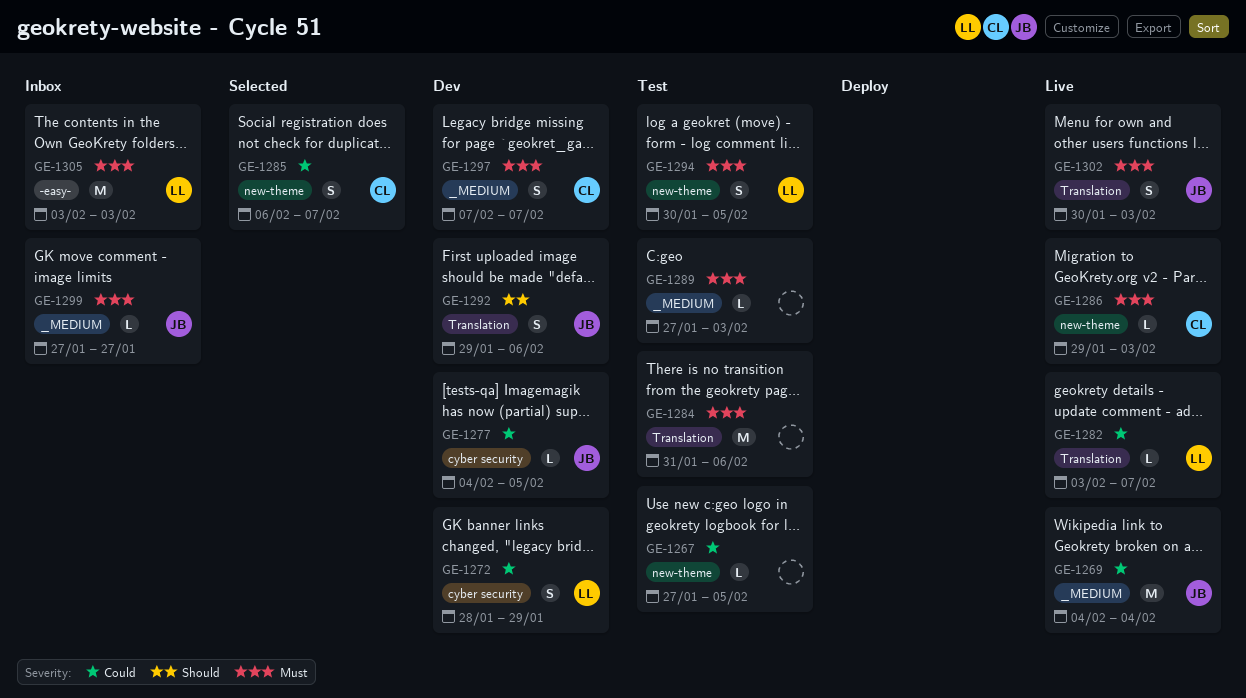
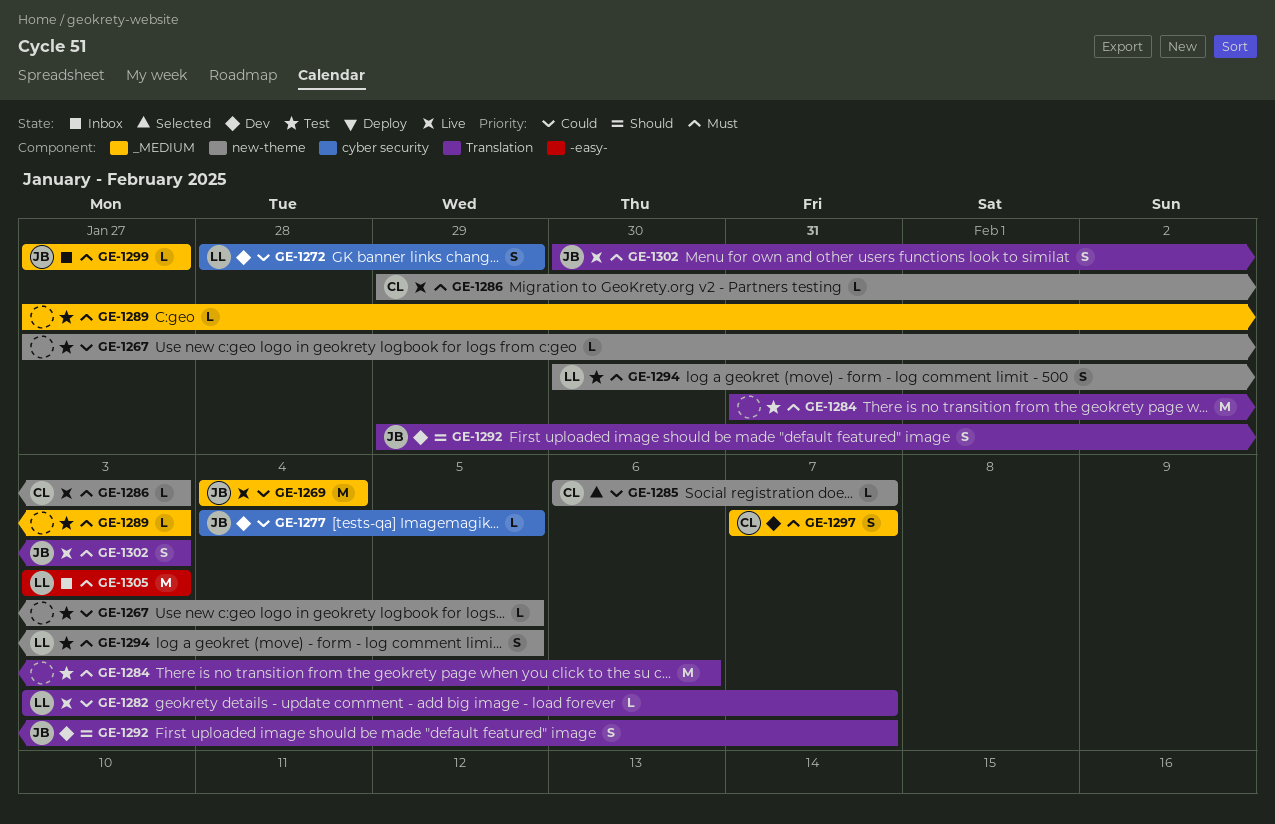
GE-1285, estimate: S -> L
GE-1292, due: Feb 6 -> Feb 7

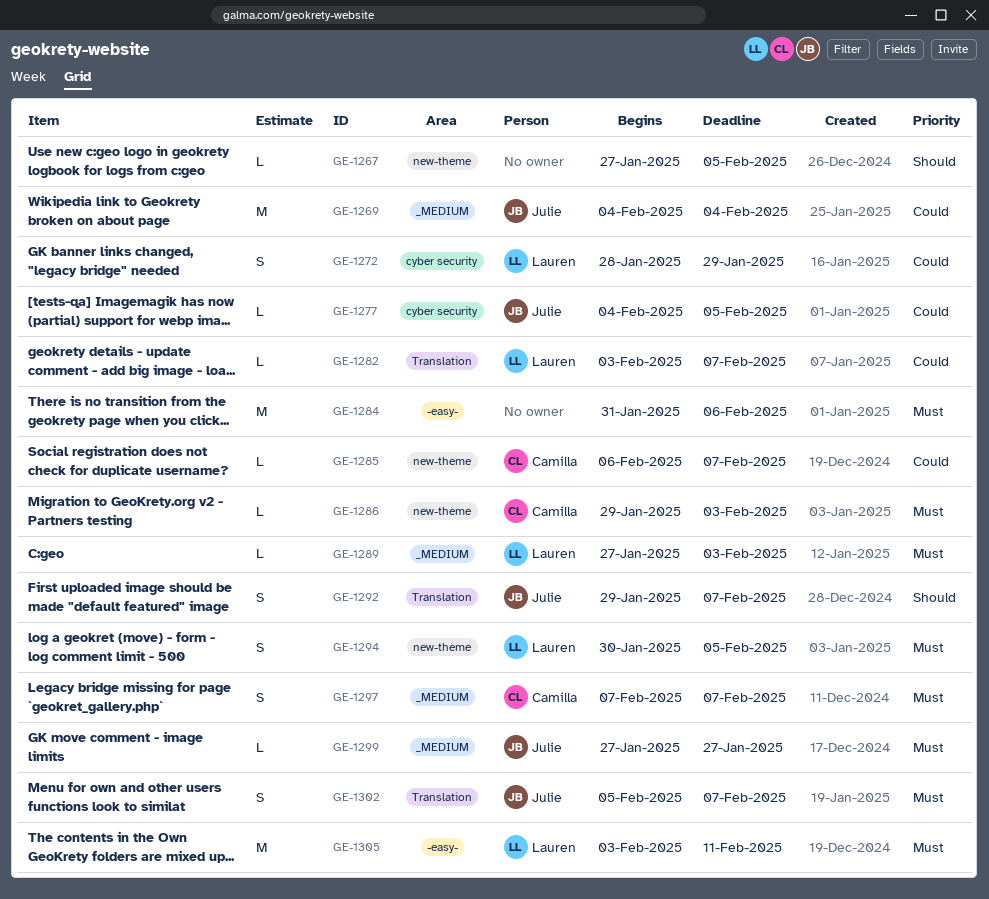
GE-1267, priority: Could -> Should
GE-1284, label: Translation -> -easy-
GE-1289, owner: none -> Lauren
GE-1302, start: Jan 30 -> Feb 5
GE-1302, due: Feb 3 -> Feb 7
GE-1305, due: Feb 3 -> Feb 11

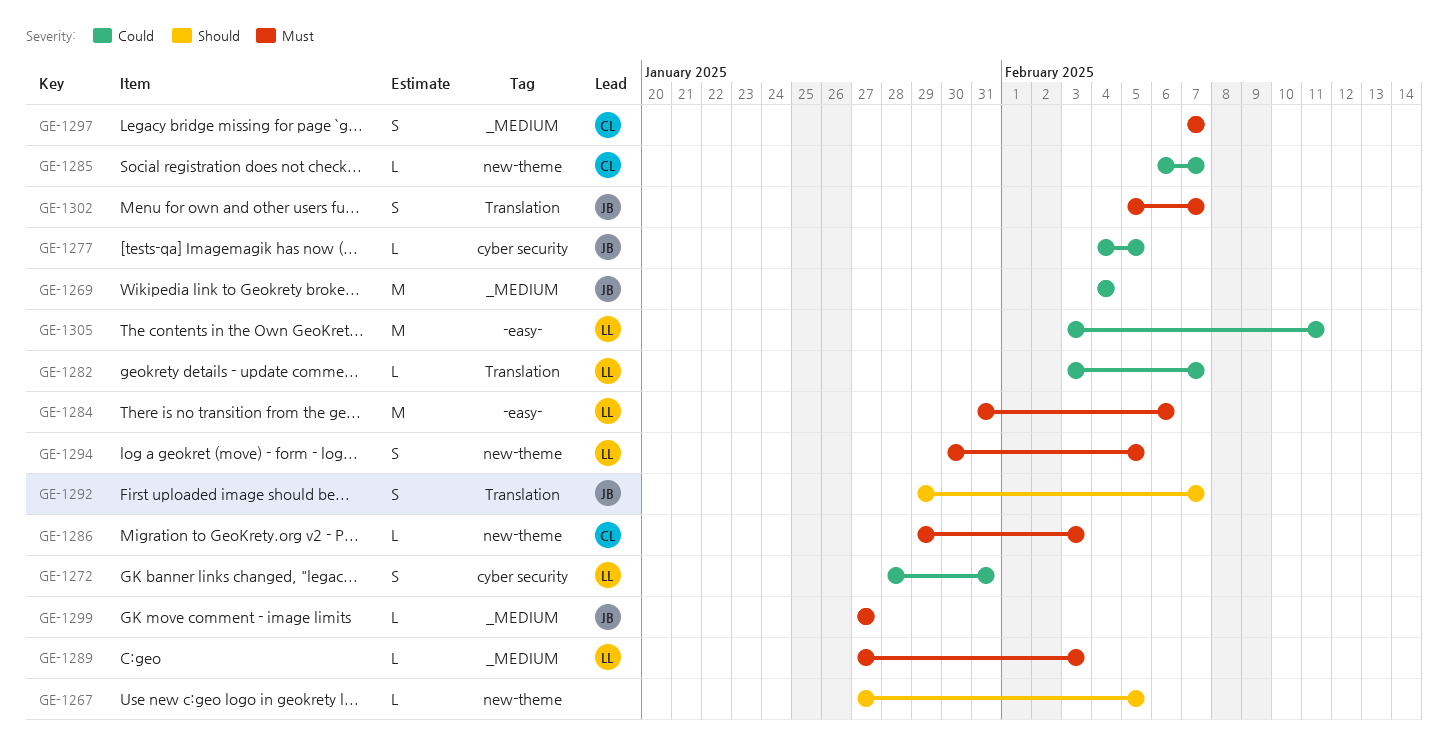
GE-1272, due: Jan 29 -> Jan 31
GE-1284, owner: none -> Lauren
GE-1305, priority: Must -> Could

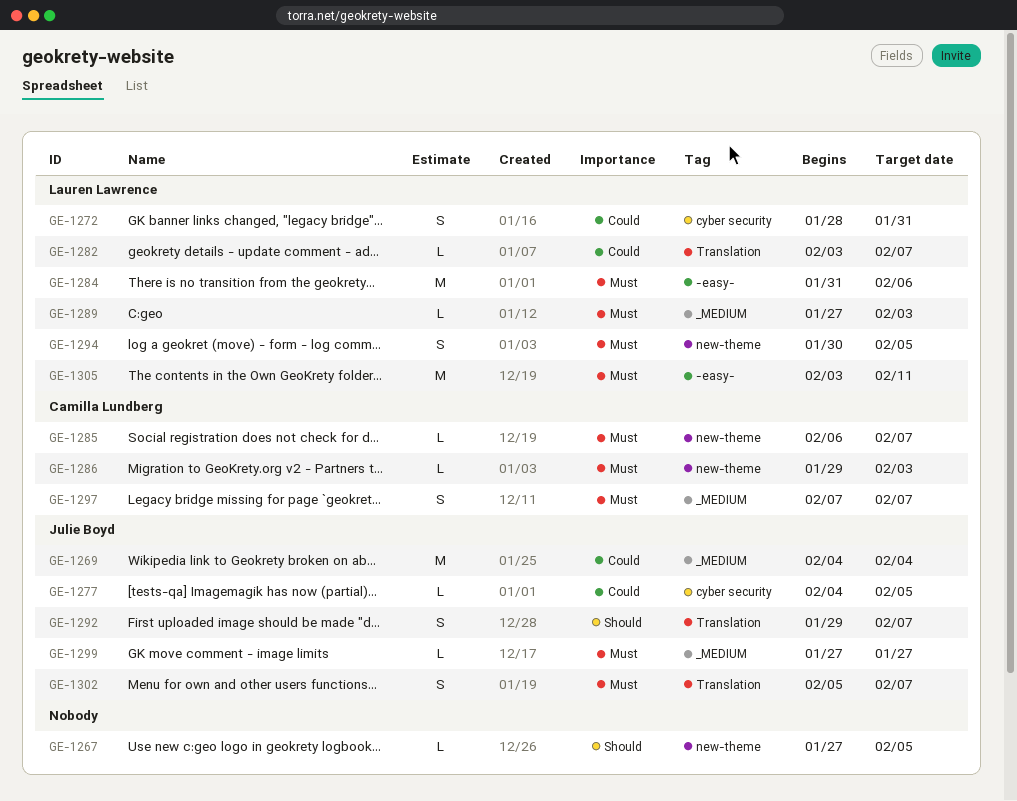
GE-1285, priority: Could -> Must
GE-1305, priority: Could -> Must

